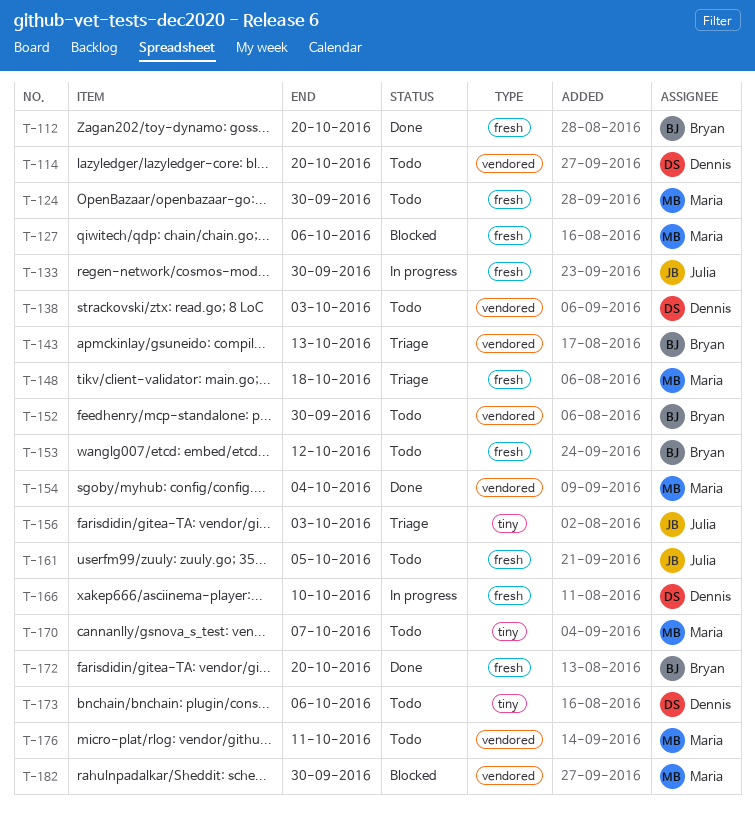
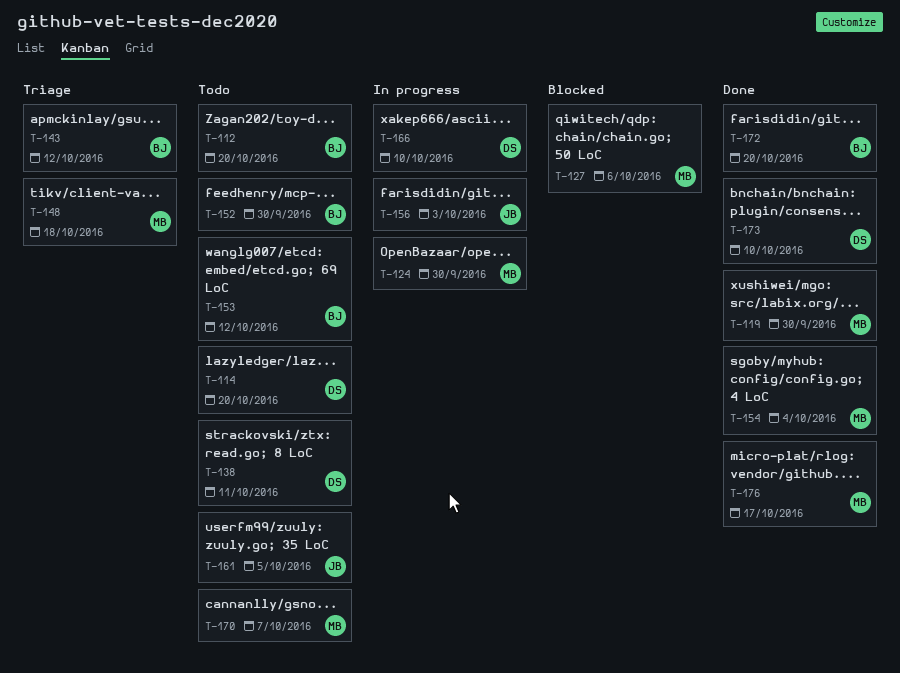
T-112, status: Done -> Todo
T-119: none -> present
T-124, status: Todo -> In progress
T-133: present -> none
T-138, due: Oct 3 -> Oct 11
T-143, due: Oct 13 -> Oct 12
T-156, status: Triage -> In progress
T-173, status: Todo -> Done
T-173, due: Oct 6 -> Oct 10
T-176, status: Todo -> Done
T-176, due: Oct 11 -> Oct 17
T-182: present -> none

